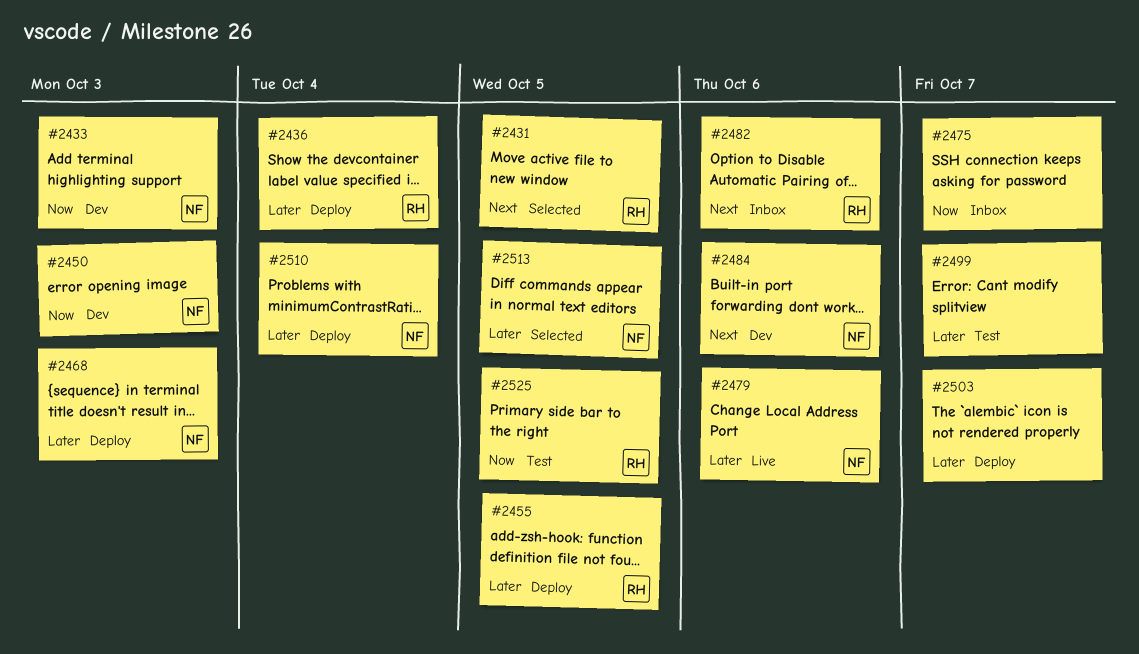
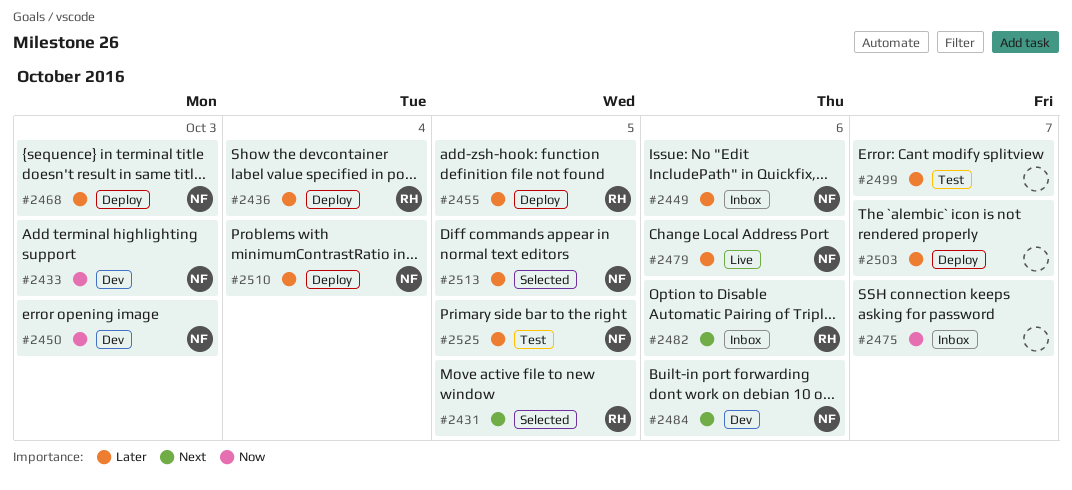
#2449: none -> present
#2525, owner: RH -> NF
#2525, priority: Now -> Later

